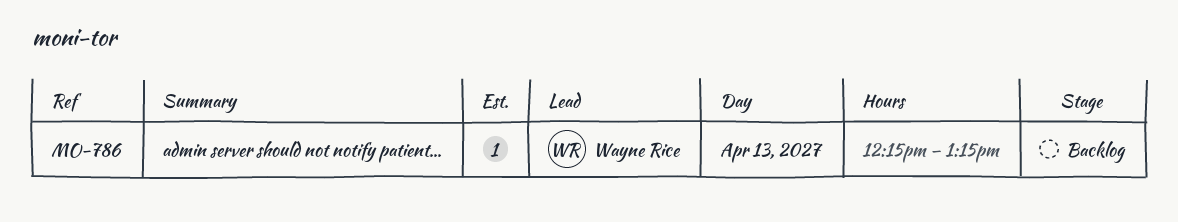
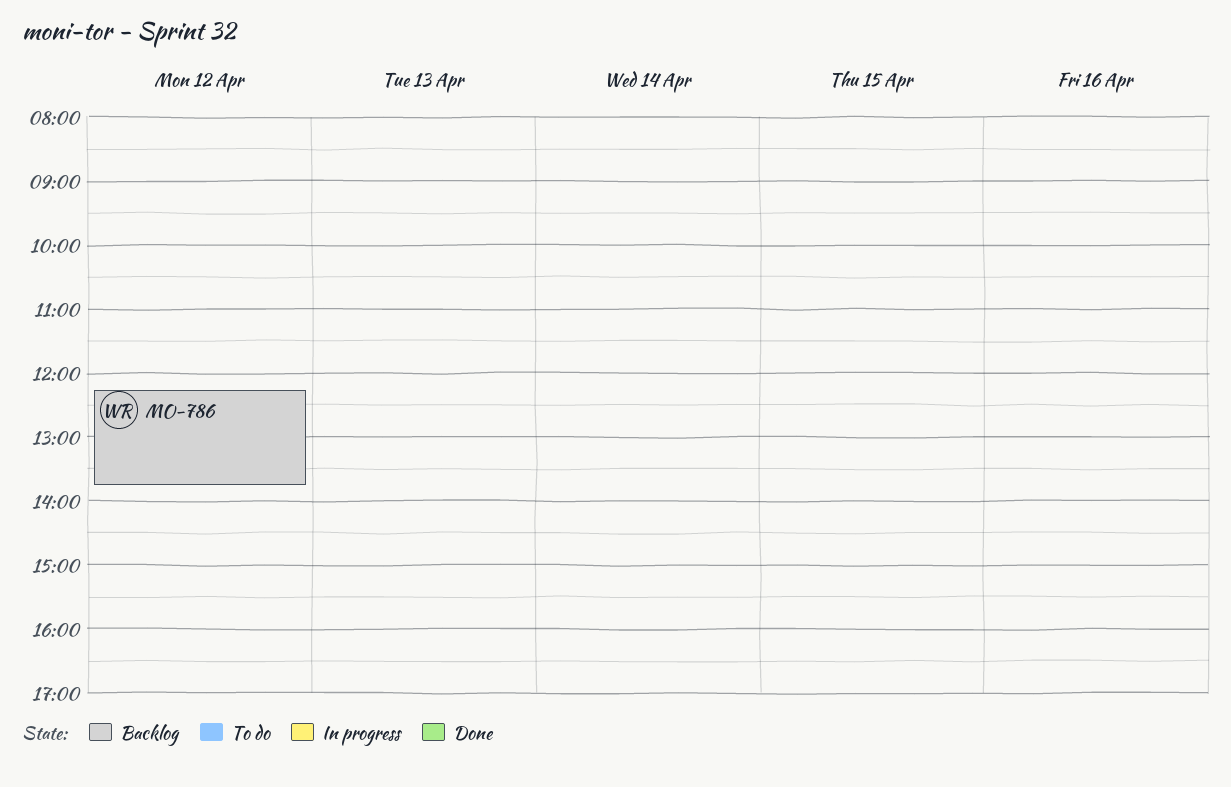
MO-786, day: Apr 13 -> Apr 12
MO-786, ends: 13:15 -> 13:45

